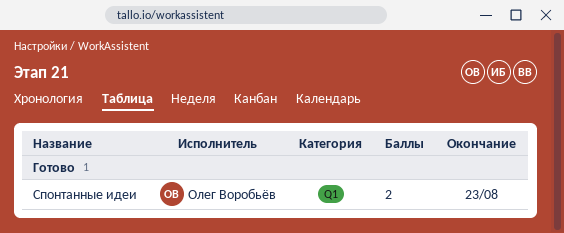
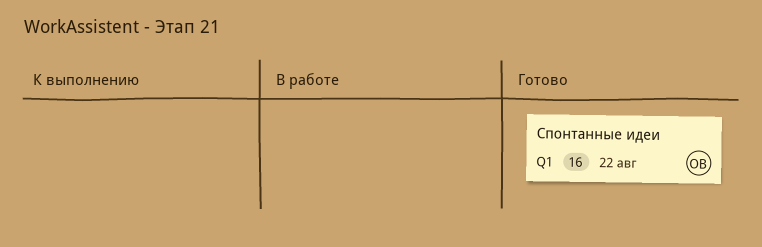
Спонтанные идеи, estimate: 2 -> 16
Спонтанные идеи, due: Aug 23 -> Aug 22

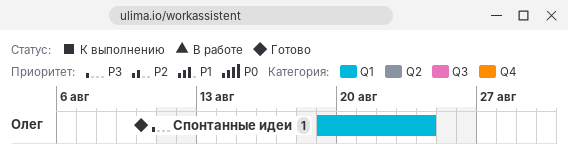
Спонтанные идеи, estimate: 16 -> 1
Спонтанные идеи, due: Aug 22 -> Aug 24

